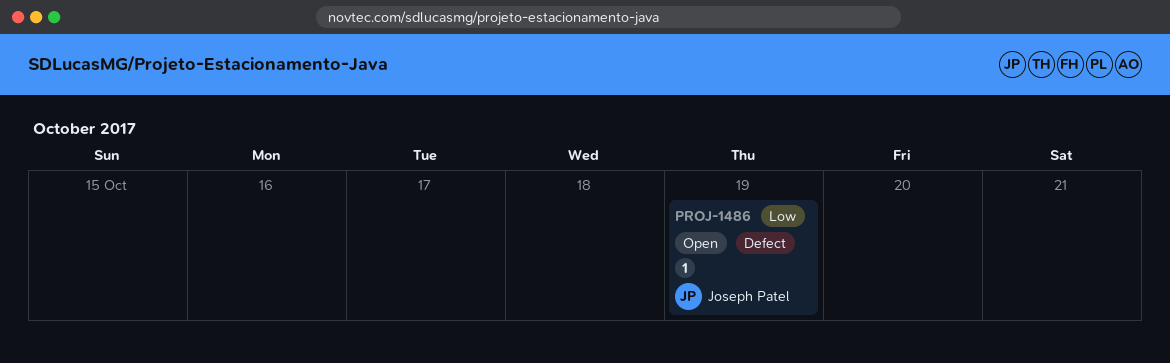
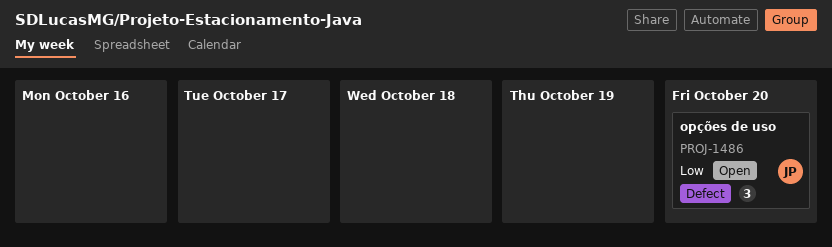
PROJ-1486, estimate: 1 -> 3
PROJ-1486, due: Oct 19 -> Oct 20

